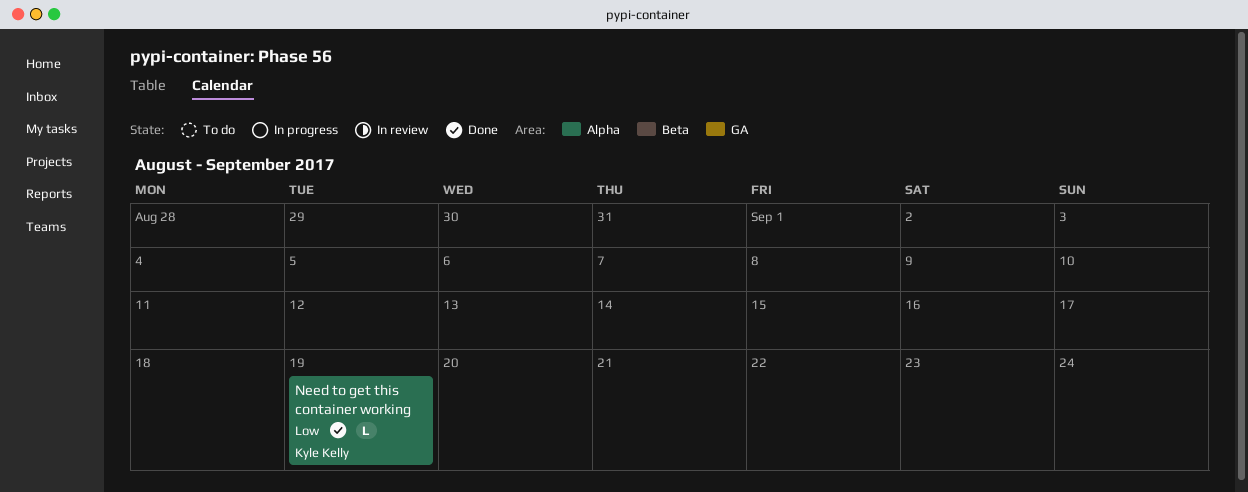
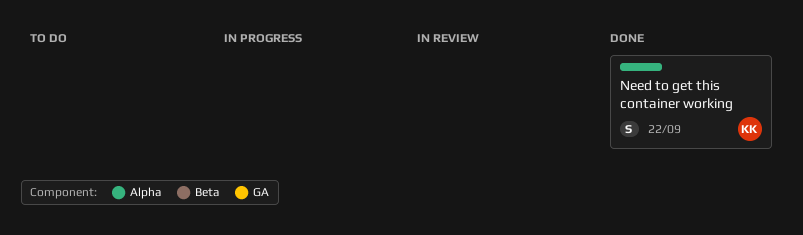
Need to get this container working, estimate: L -> S
Need to get this container working, due: Sep 19 -> Sep 22

